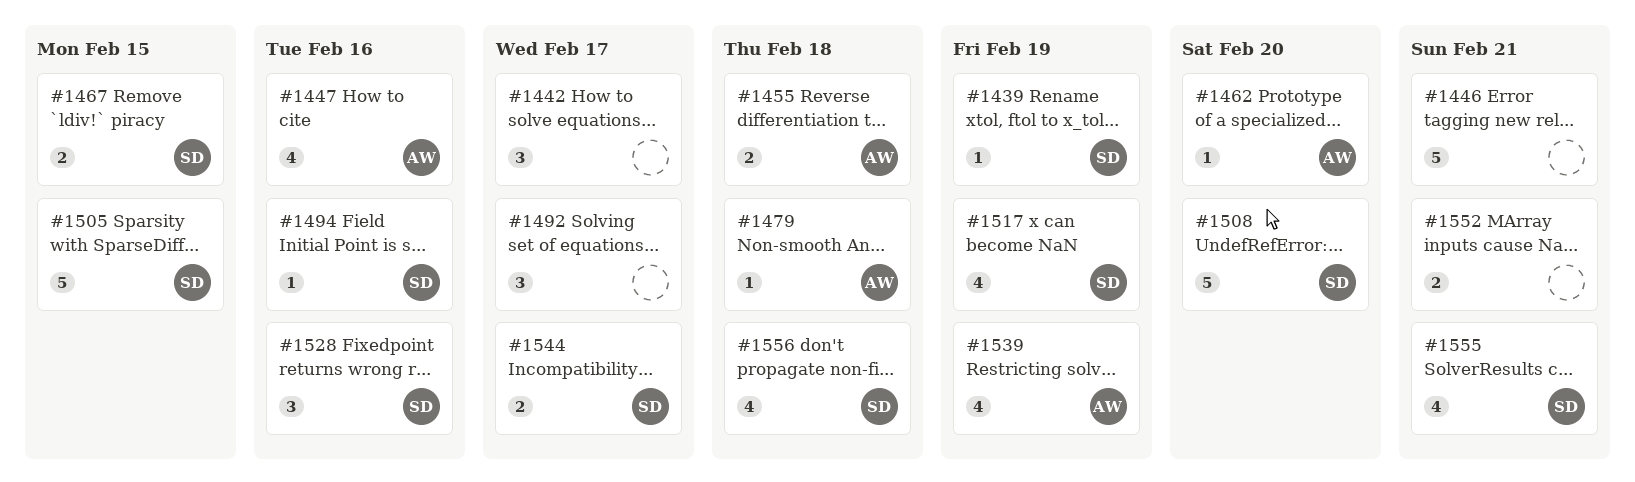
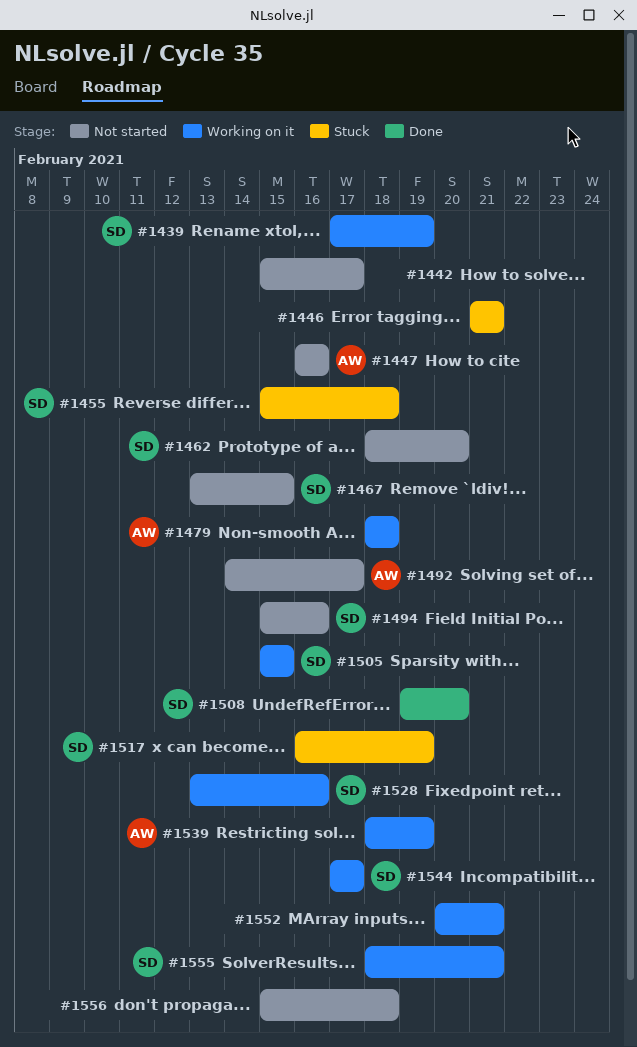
#1455, owner: AW -> SD
#1462, owner: AW -> SD
#1492, owner: none -> AW
#1556, owner: SD -> none

